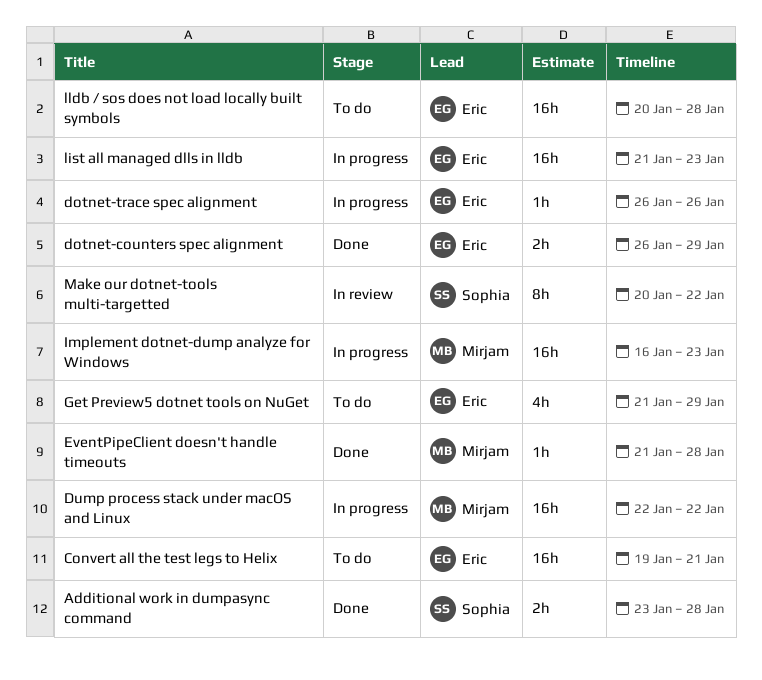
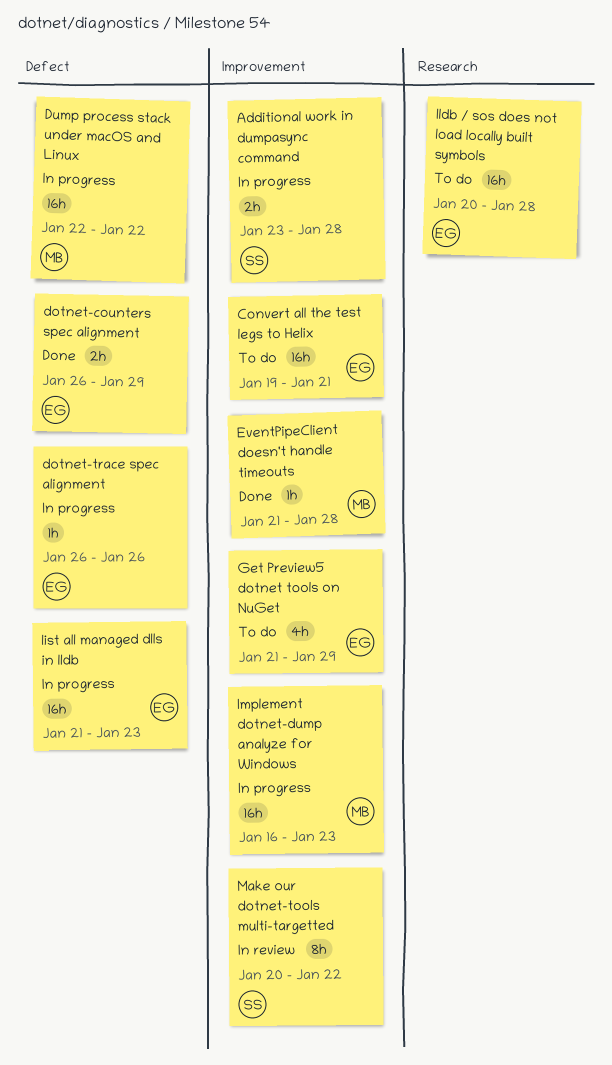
Additional work in dumpasync command, status: Done -> In progress

